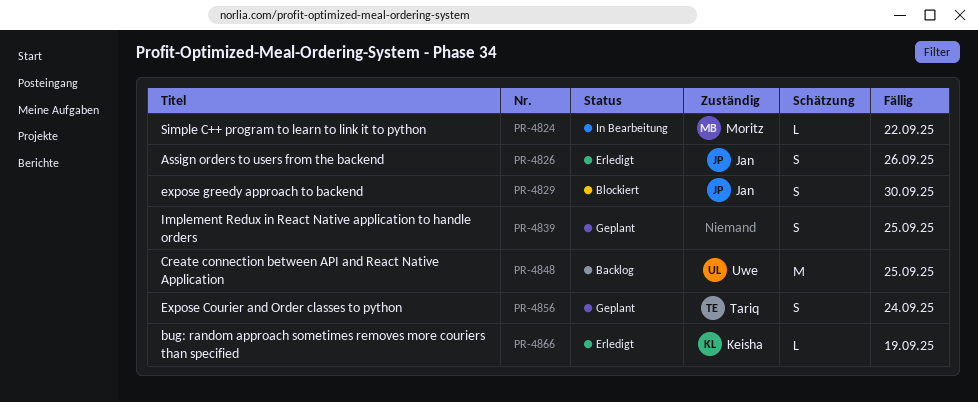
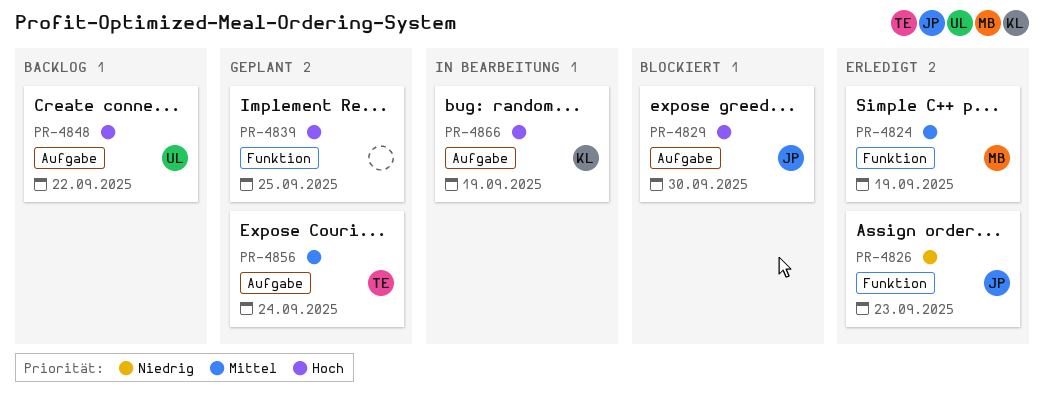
PR-4824, status: In Bearbeitung -> Erledigt
PR-4824, due: Sep 22 -> Sep 19
PR-4826, due: Sep 26 -> Sep 23
PR-4848, due: Sep 25 -> Sep 22
PR-4866, status: Erledigt -> In Bearbeitung

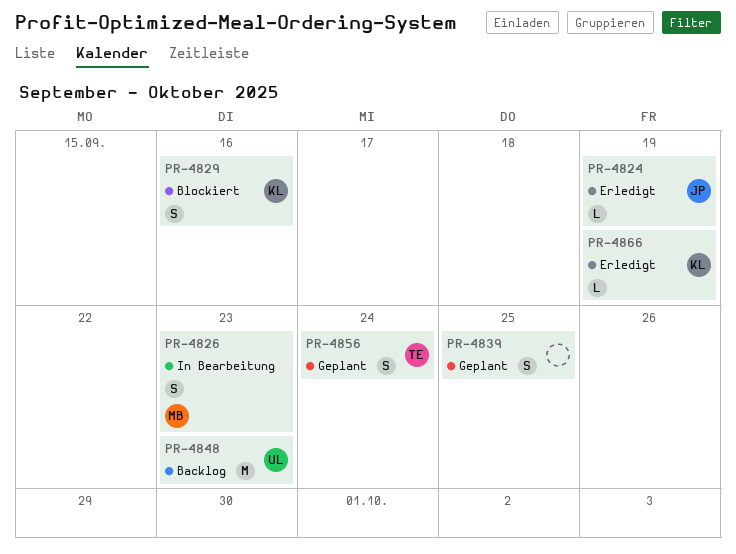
PR-4824, owner: MB -> JP
PR-4826, status: Erledigt -> In Bearbeitung
PR-4826, owner: JP -> MB
PR-4829, owner: JP -> KL
PR-4829, due: Sep 30 -> Sep 16
PR-4848, due: Sep 22 -> Sep 23
PR-4866, status: In Bearbeitung -> Erledigt

